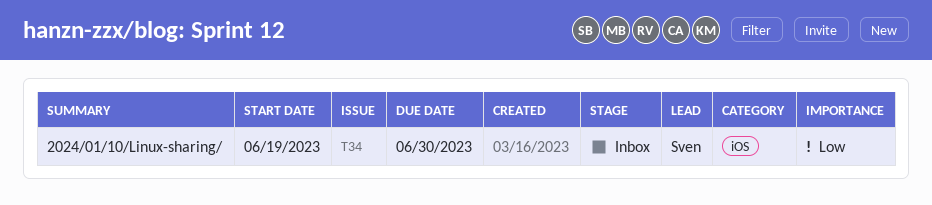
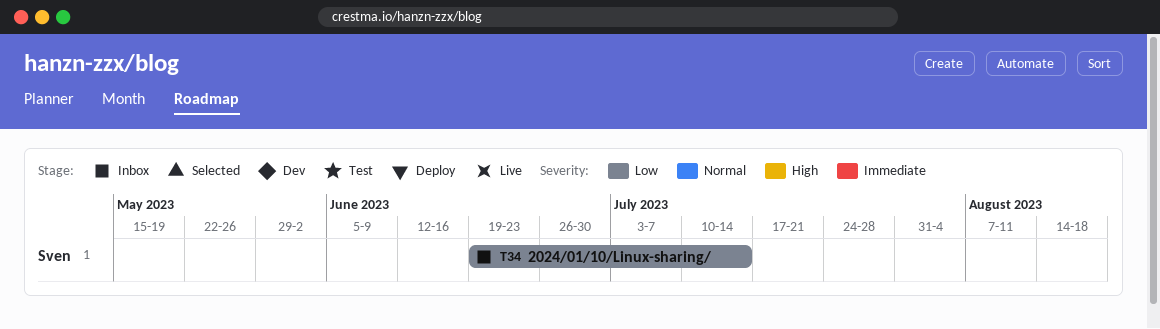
T34, due: Jun 30 -> Jul 14

